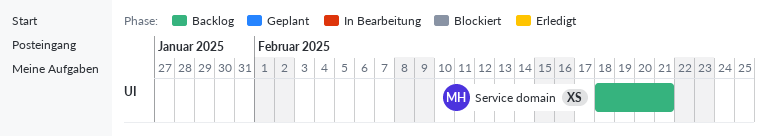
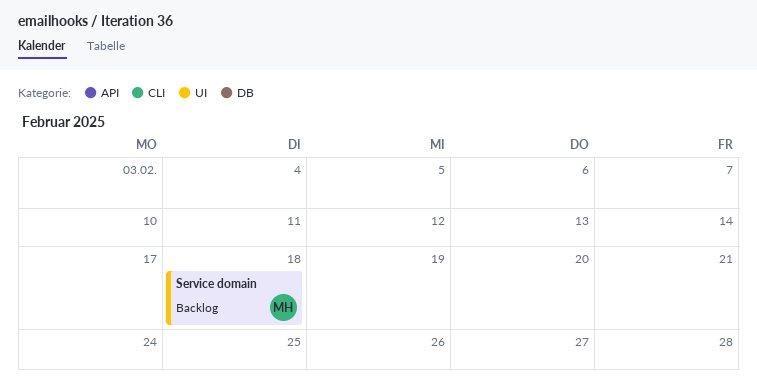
Service domain, due: Feb 21 -> Feb 18

